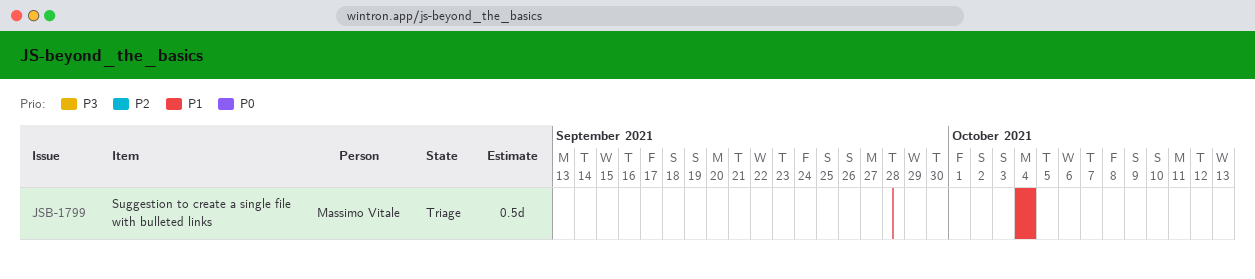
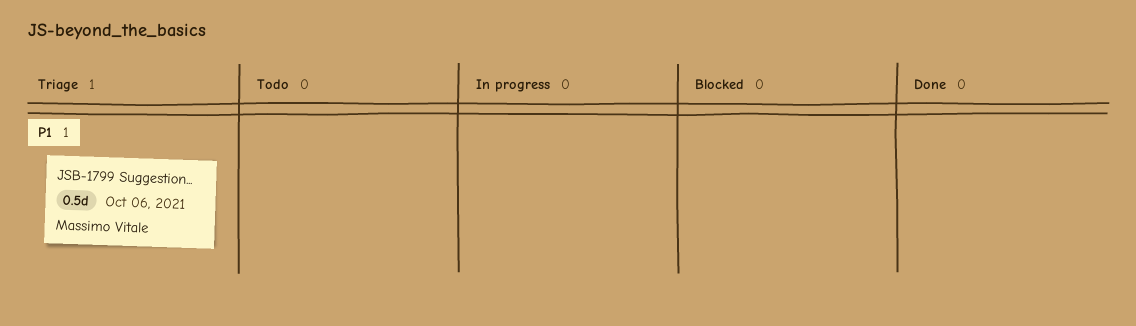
JSB-1799, due: Oct 4 -> Oct 6

